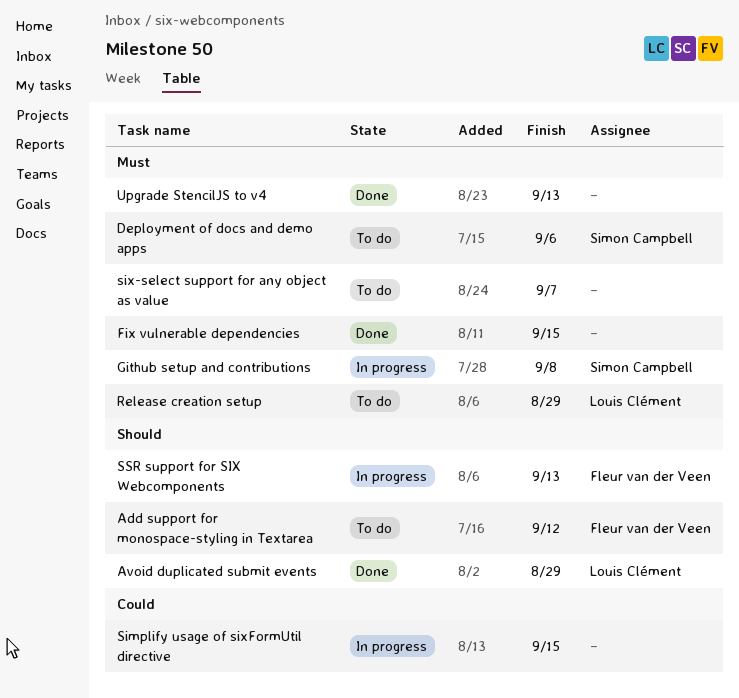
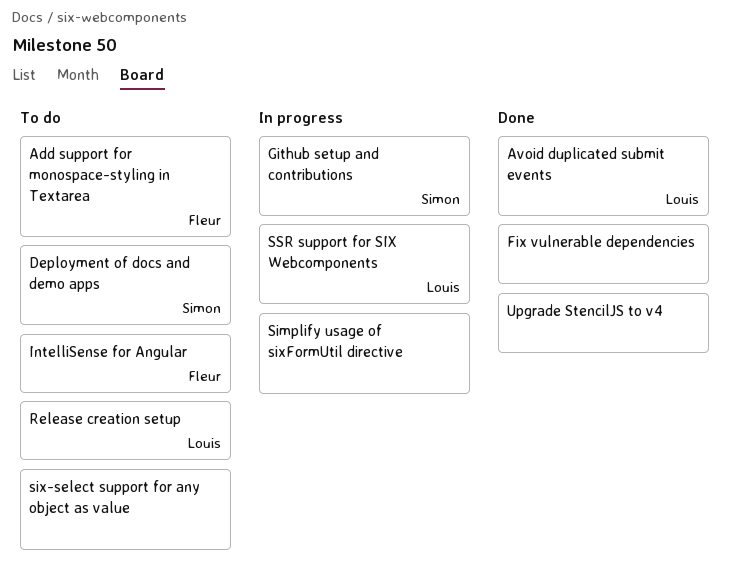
IntelliSense for Angular: none -> present
SSR support for SIX Webcomponents, owner: Fleur van der Veen -> Louis Clément

